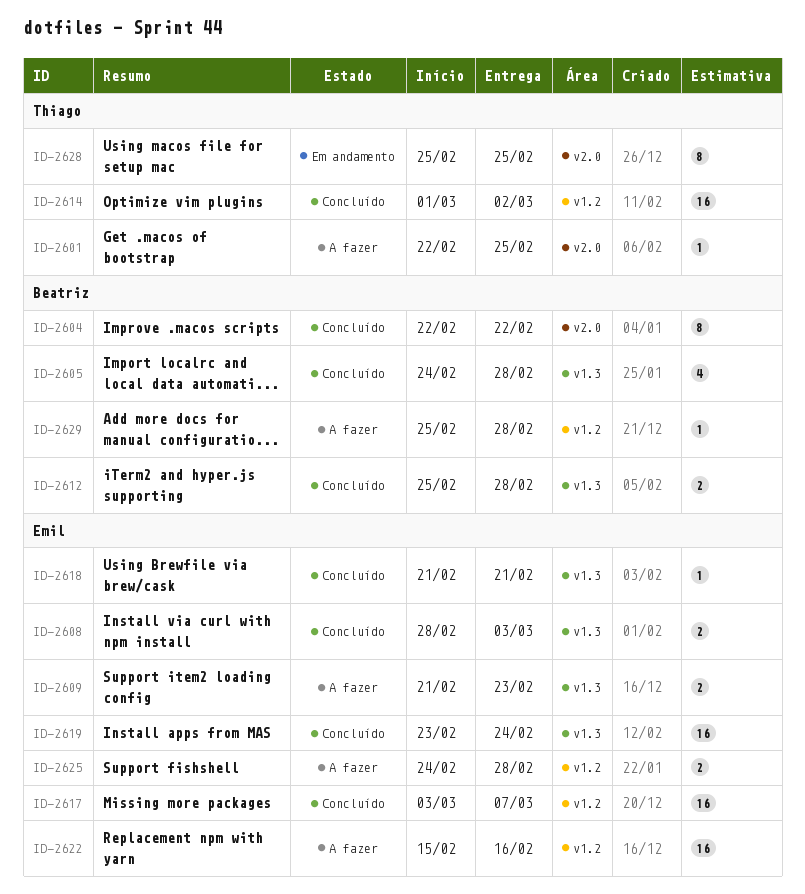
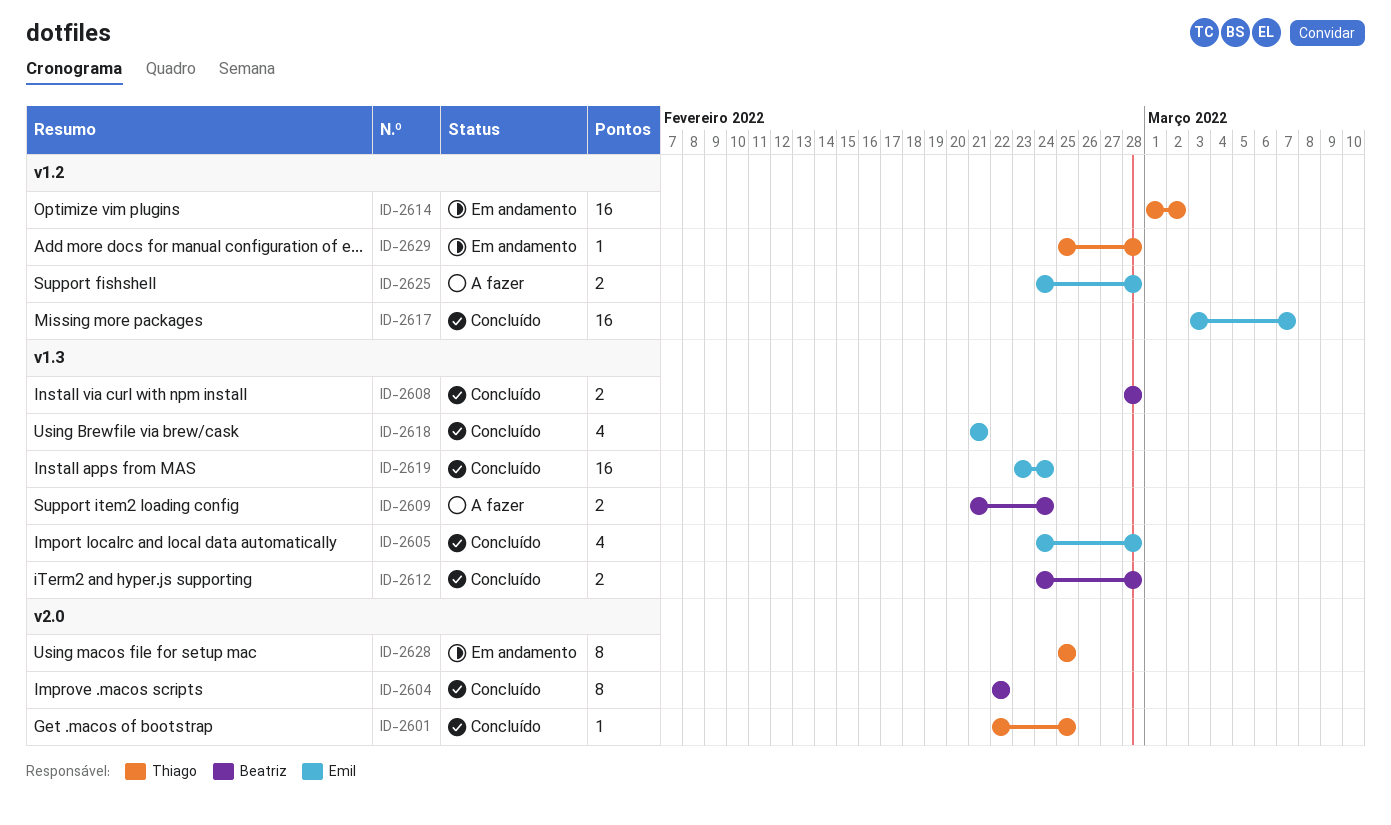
ID-2601, status: A fazer -> Concluído
ID-2605, owner: Beatriz -> Emil
ID-2608, owner: Emil -> Beatriz
ID-2608, due: Mar 3 -> Feb 28
ID-2609, owner: Emil -> Beatriz
ID-2609, due: Feb 23 -> Feb 24
ID-2612, start: Feb 25 -> Feb 24
ID-2614, status: Concluído -> Em andamento
ID-2618, estimate: 1 -> 4
ID-2622: present -> none
ID-2629, status: A fazer -> Em andamento
ID-2629, owner: Beatriz -> Thiago

